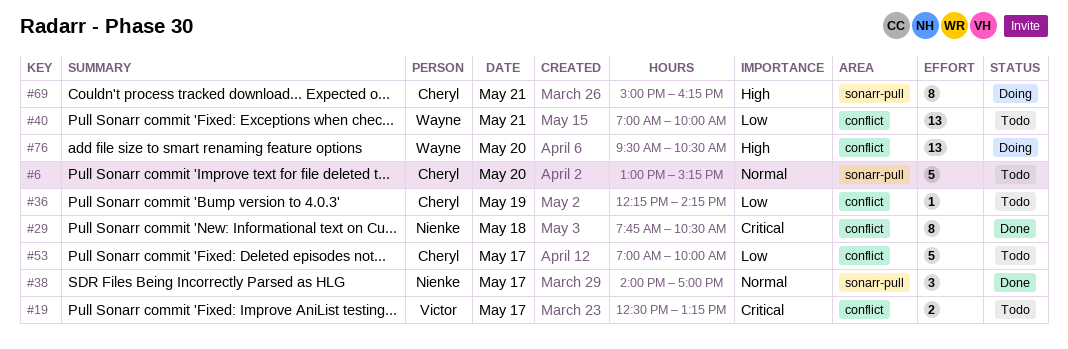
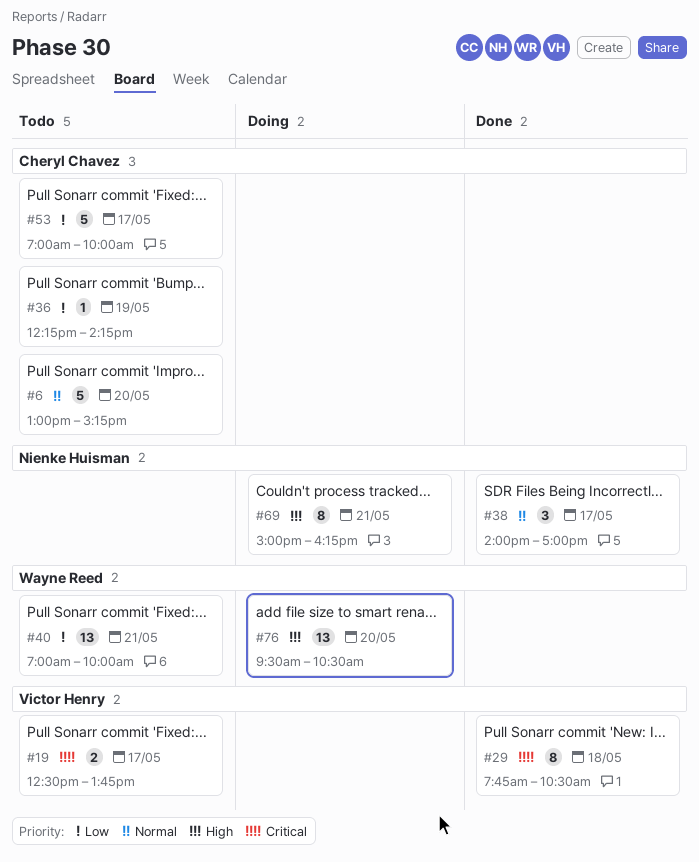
#19, ends: 13:15 -> 13:45
#29, owner: Nienke Huisman -> Victor Henry
#69, owner: Cheryl Chavez -> Nienke Huisman

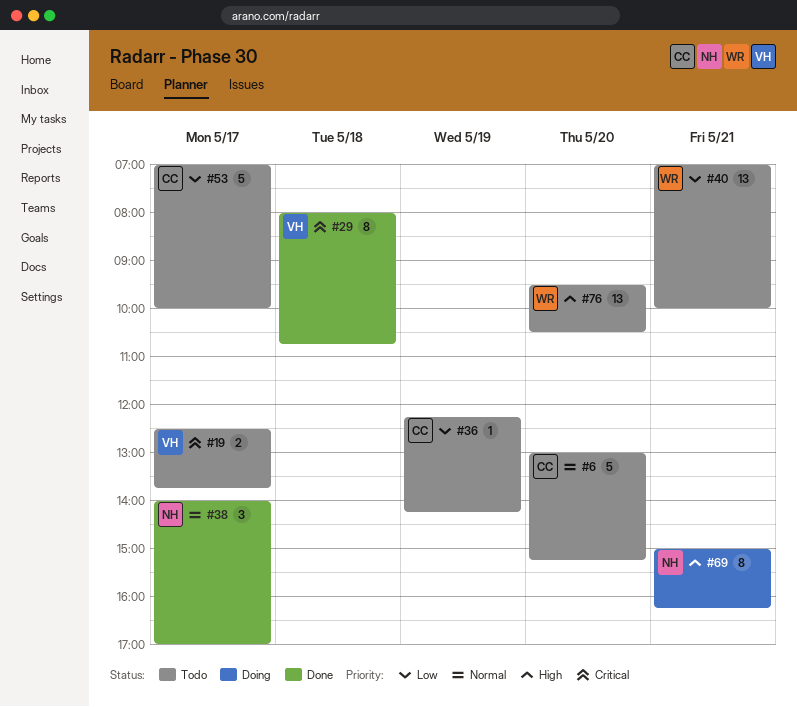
#29, begins: 07:45 -> 08:00
#29, ends: 10:30 -> 10:45
#76, status: Doing -> Todo

